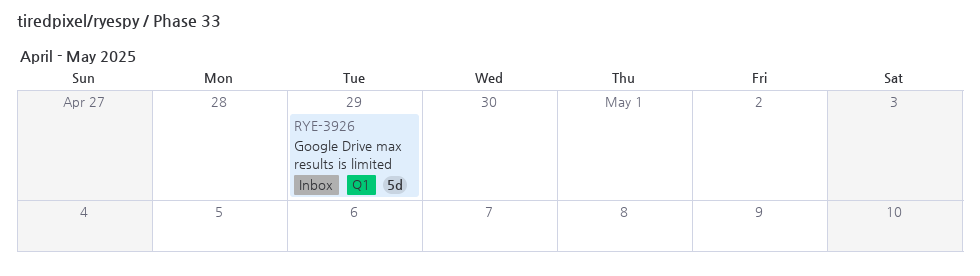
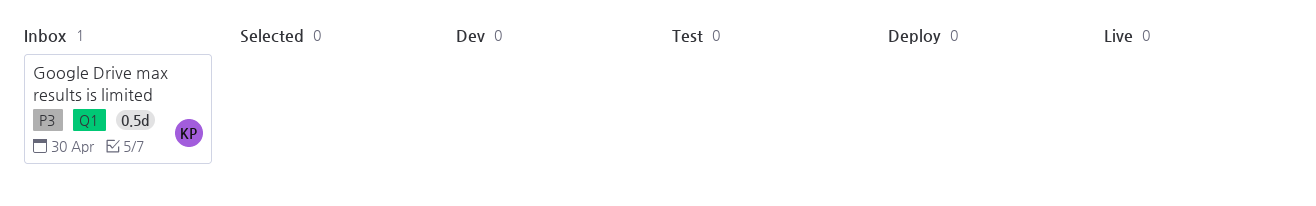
Google Drive max results is limited, estimate: 5d -> 0.5d
Google Drive max results is limited, due: Apr 29 -> Apr 30

